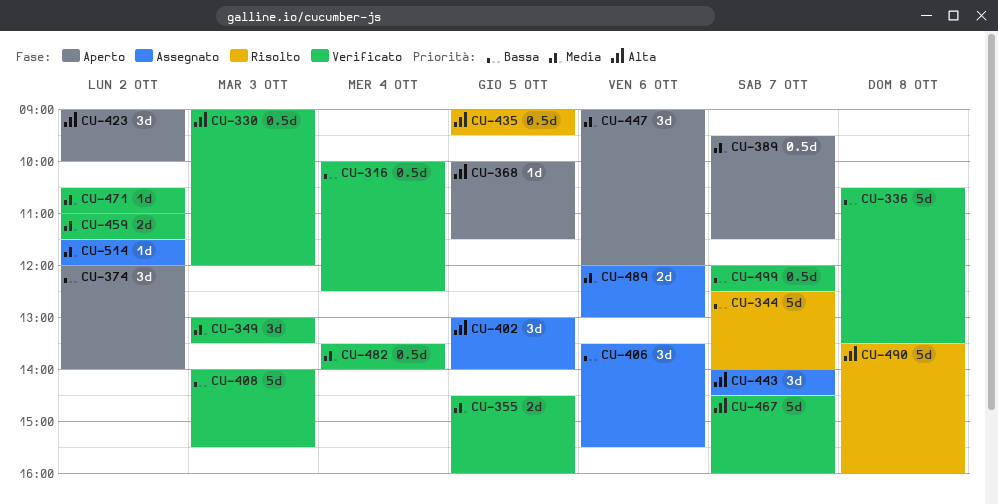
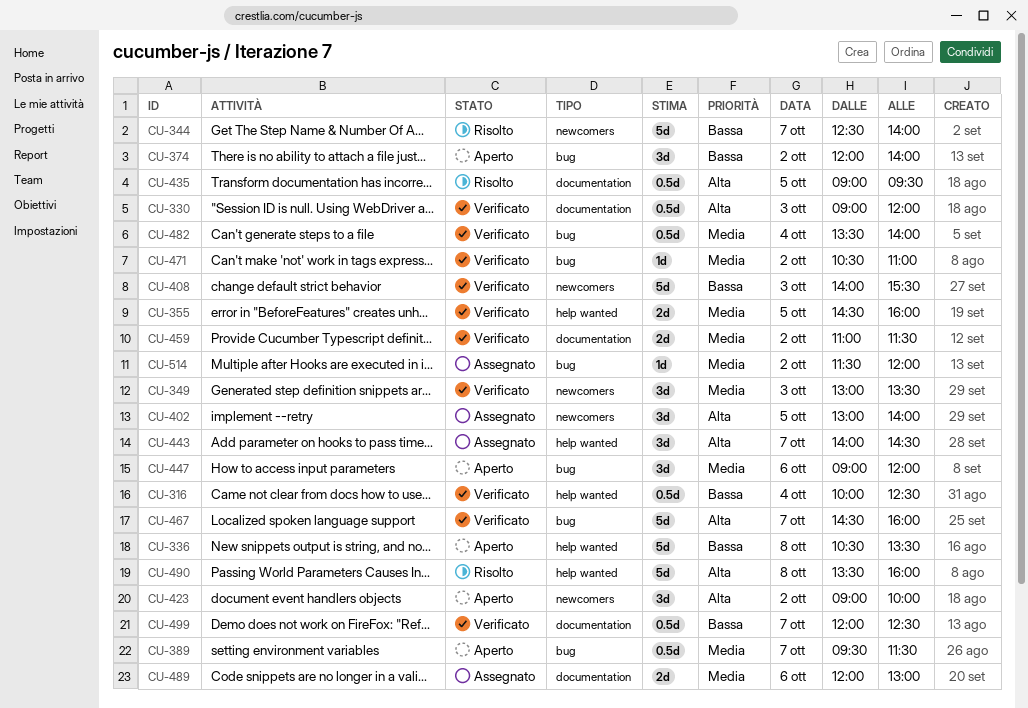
CU-336, status: Verificato -> Aperto
CU-368: present -> none
CU-406: present -> none

